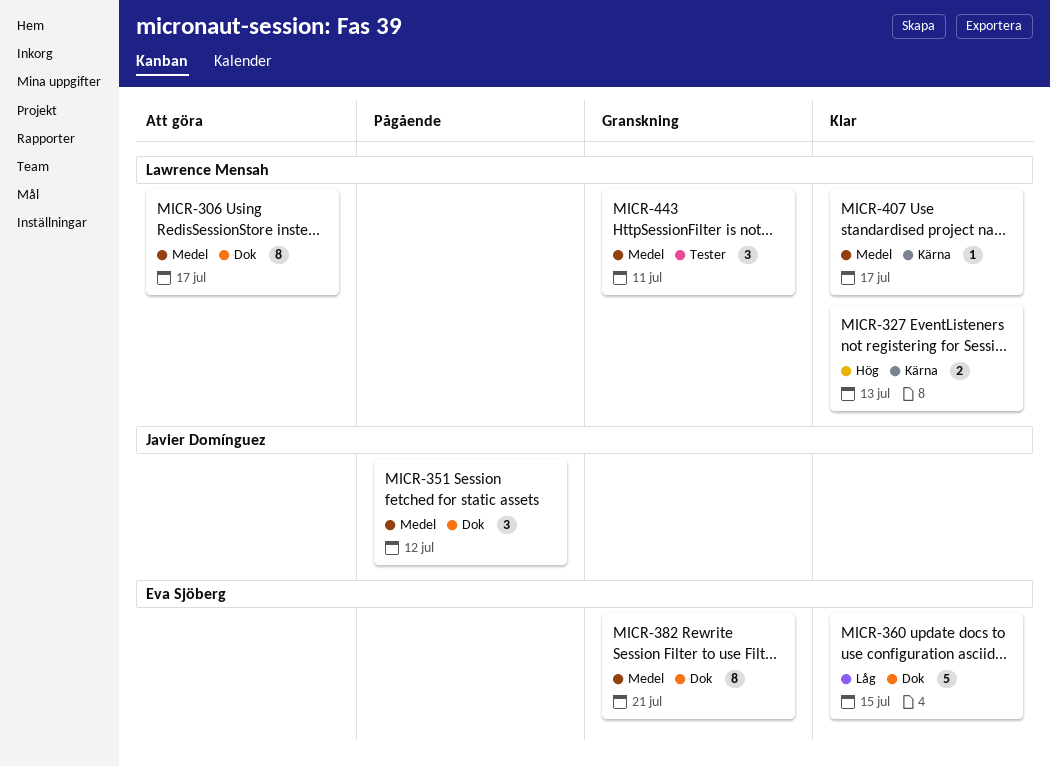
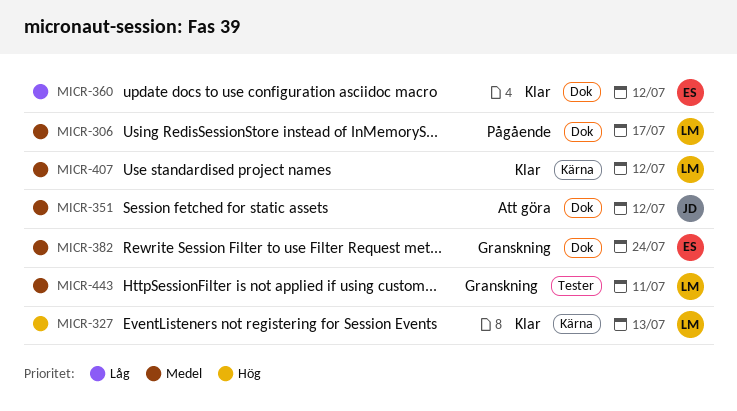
MICR-306, status: Att göra -> Pågående
MICR-351, status: Pågående -> Att göra
MICR-360, due: Jul 15 -> Jul 12
MICR-382, due: Jul 21 -> Jul 24
MICR-407, due: Jul 17 -> Jul 12

